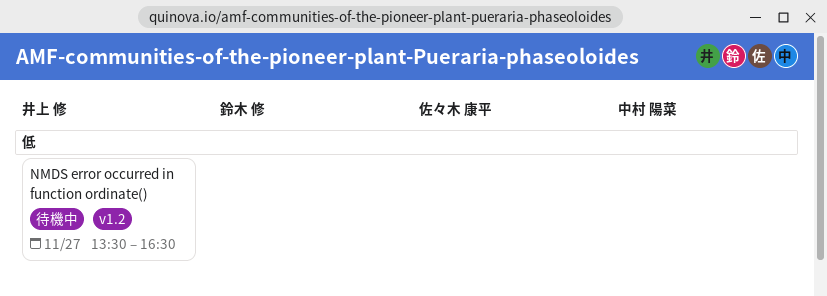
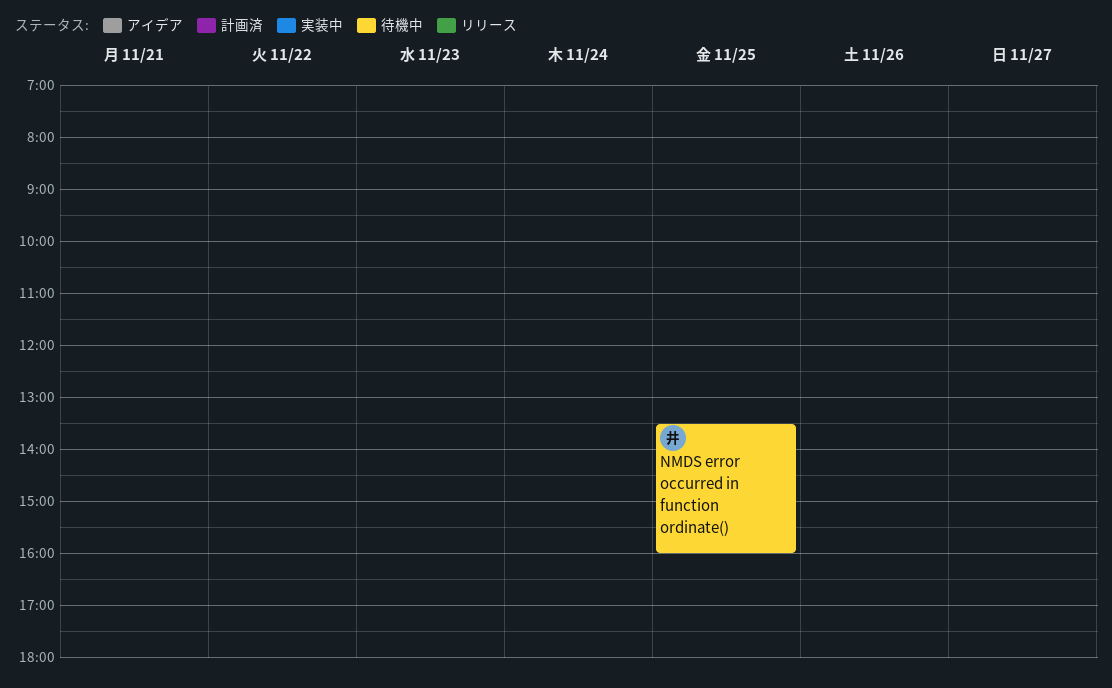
NMDS error occurred in function ordinate(), day: Nov 27 -> Nov 25
NMDS error occurred in function ordinate(), ends: 16:30 -> 16:00

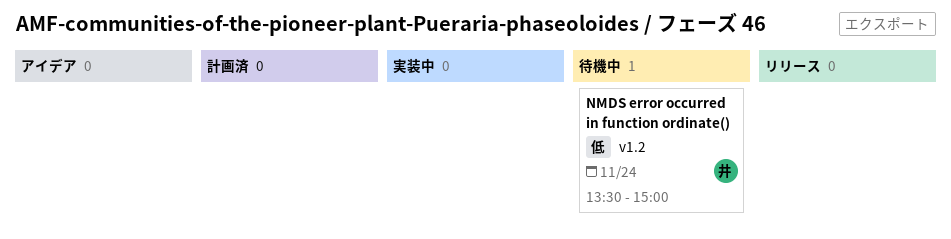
NMDS error occurred in function ordinate(), day: Nov 25 -> Nov 24
NMDS error occurred in function ordinate(), ends: 16:00 -> 15:00

